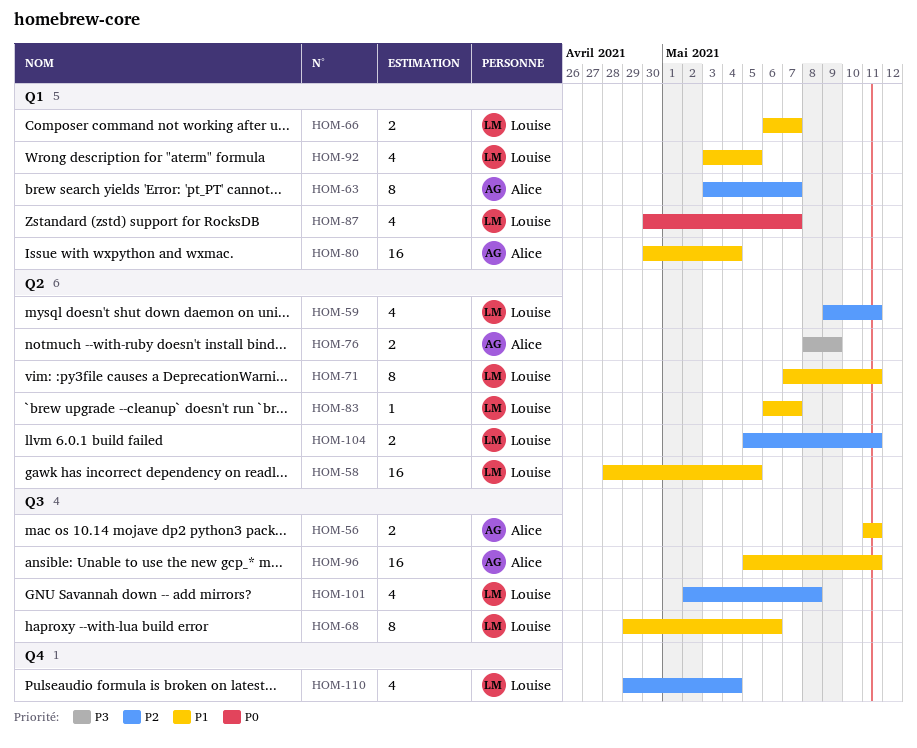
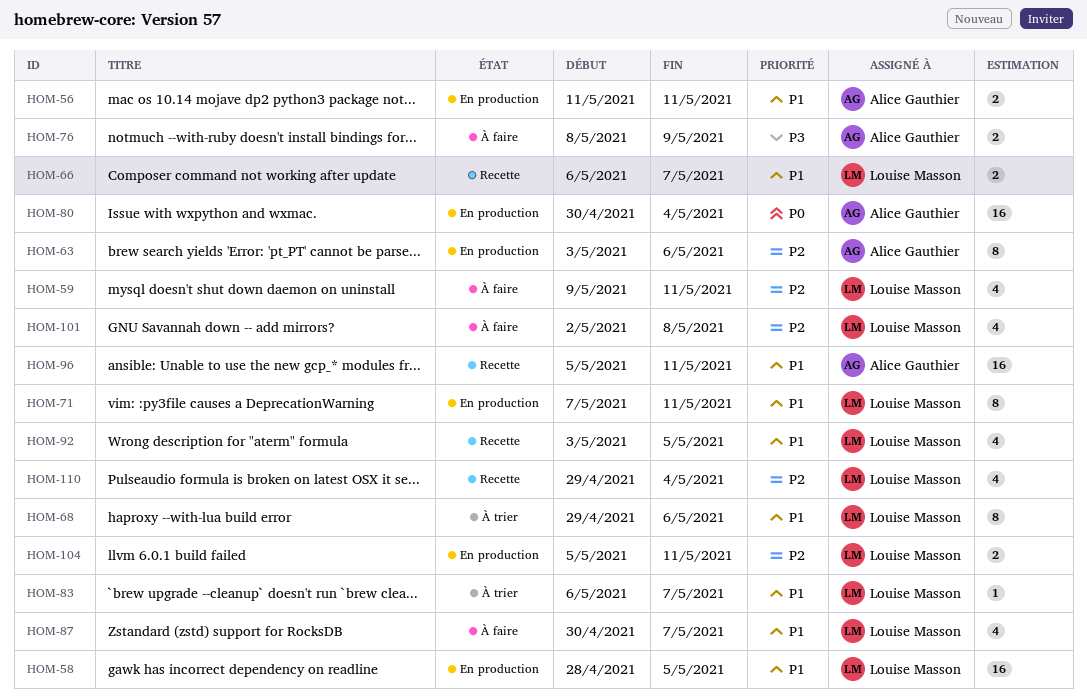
HOM-63, due: May 7 -> May 6
HOM-80, priority: P1 -> P0
HOM-87, priority: P0 -> P1

